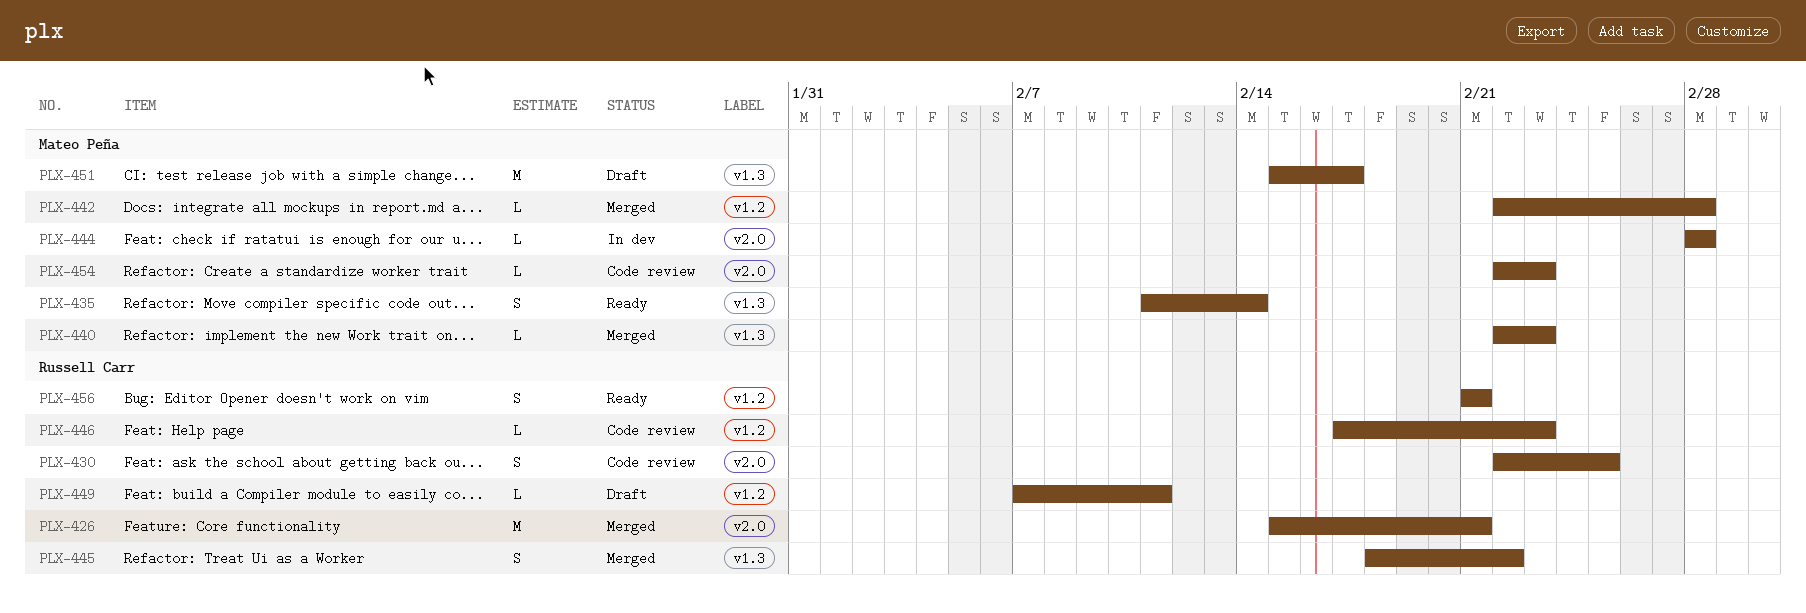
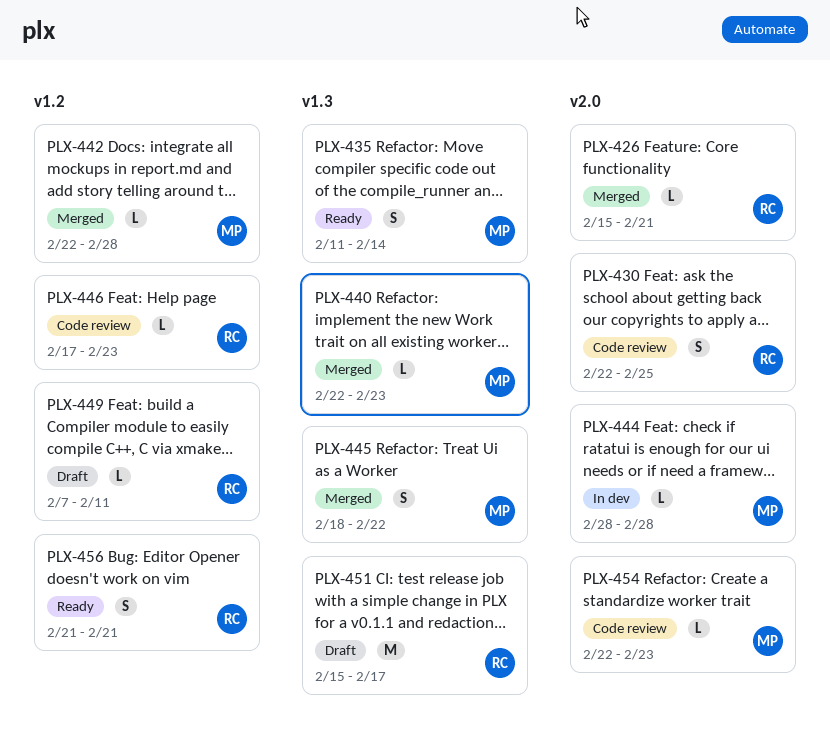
PLX-426, estimate: M -> L
PLX-445, owner: Russell Carr -> Mateo Peña
PLX-451, owner: Mateo Peña -> Russell Carr

